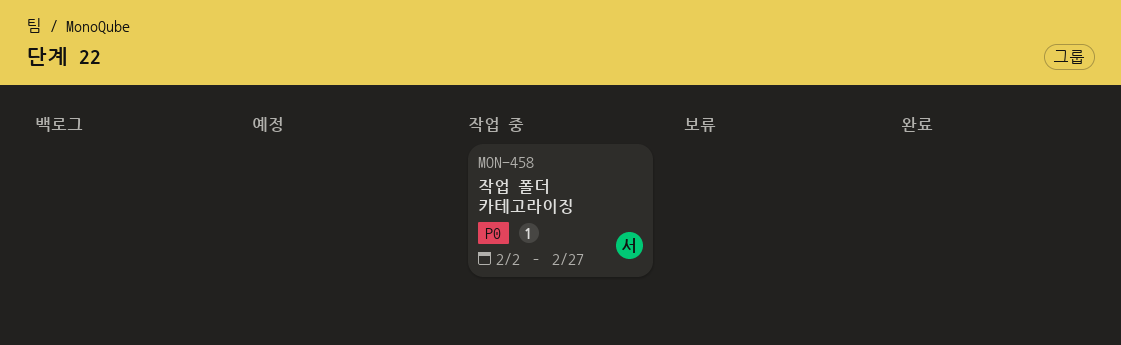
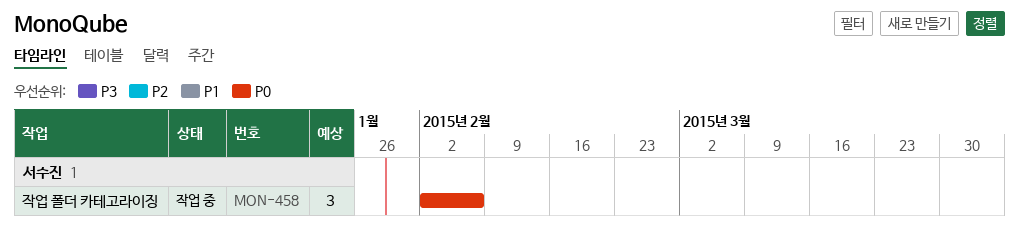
MON-458, estimate: 1 -> 3
MON-458, due: Feb 27 -> Feb 6

